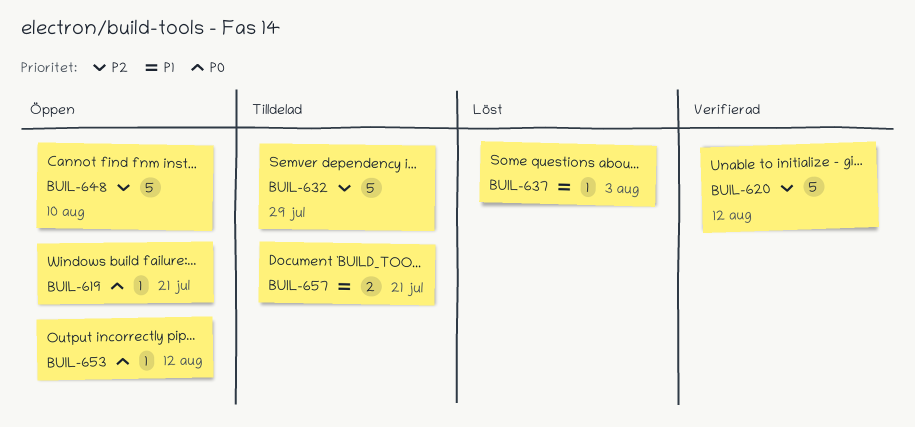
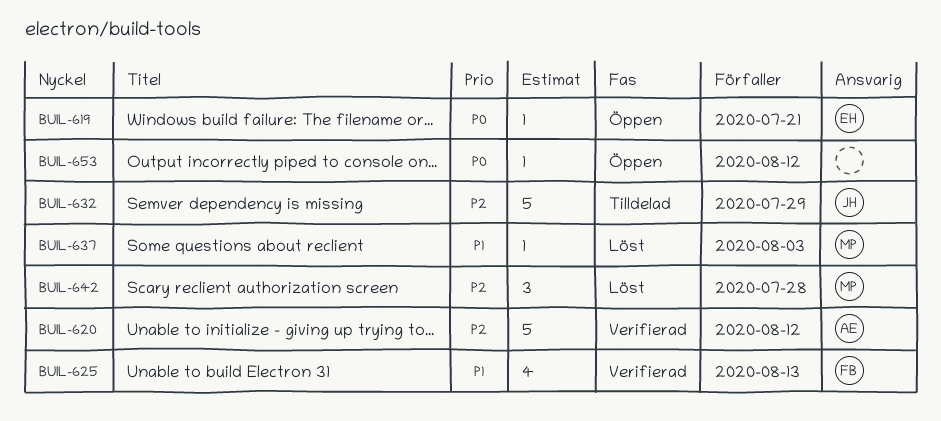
BUIL-625: none -> present
BUIL-642: none -> present
BUIL-648: present -> none
BUIL-657: present -> none

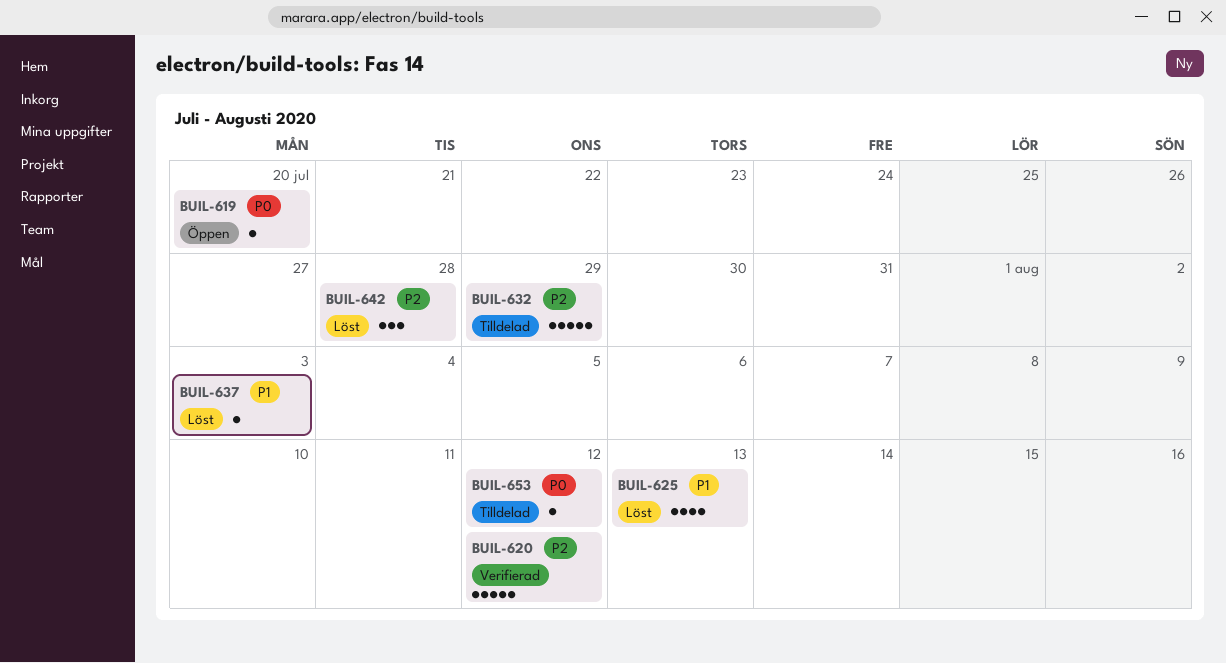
BUIL-619, due: Jul 21 -> Jul 20
BUIL-625, status: Verifierad -> Löst
BUIL-653, status: Öppen -> Tilldelad

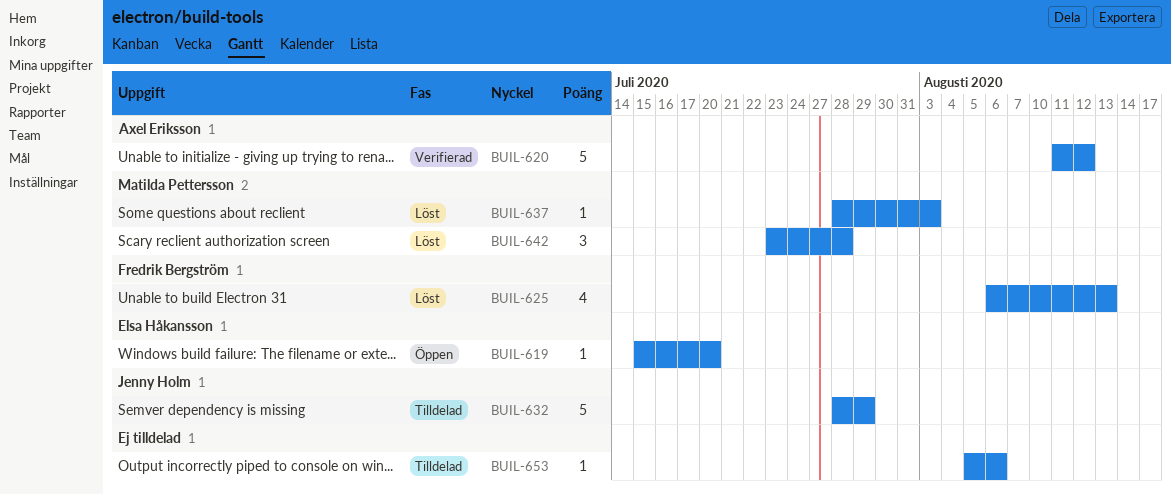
BUIL-653, due: Aug 12 -> Aug 6

